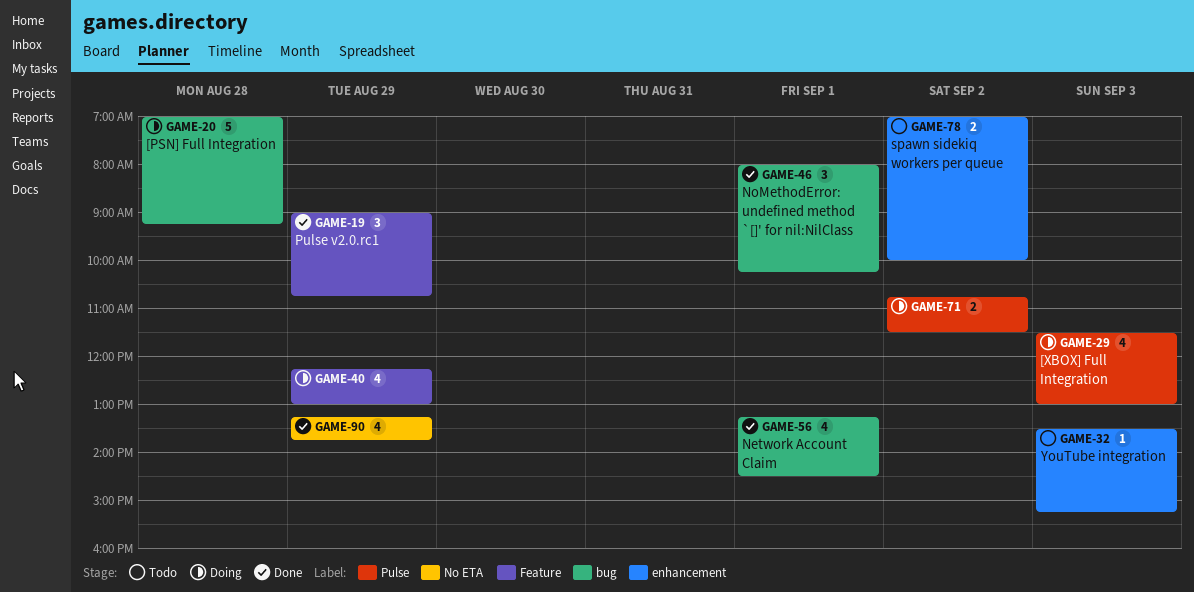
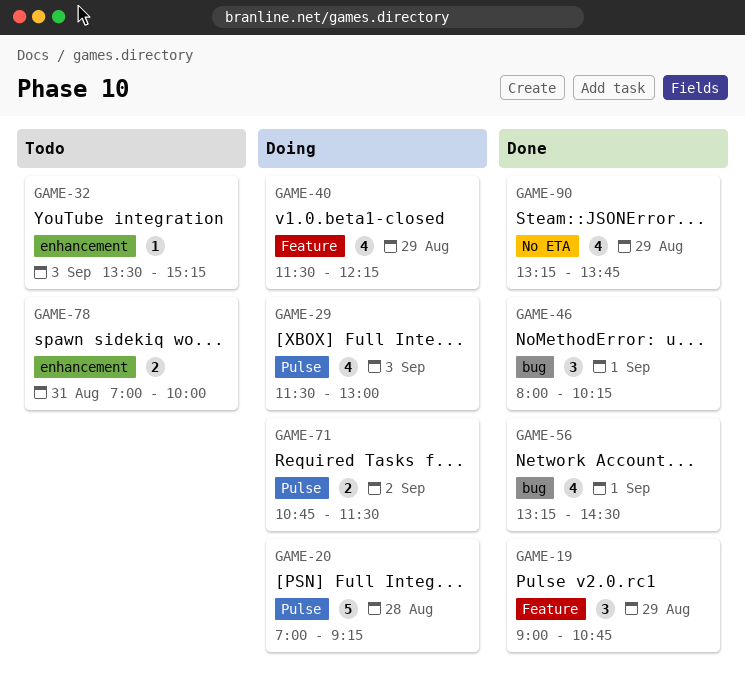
GAME-20, label: bug -> Pulse
GAME-40, begins: 12:15 -> 11:30
GAME-40, ends: 13:00 -> 12:15
GAME-78, day: Sep 2 -> Aug 31

